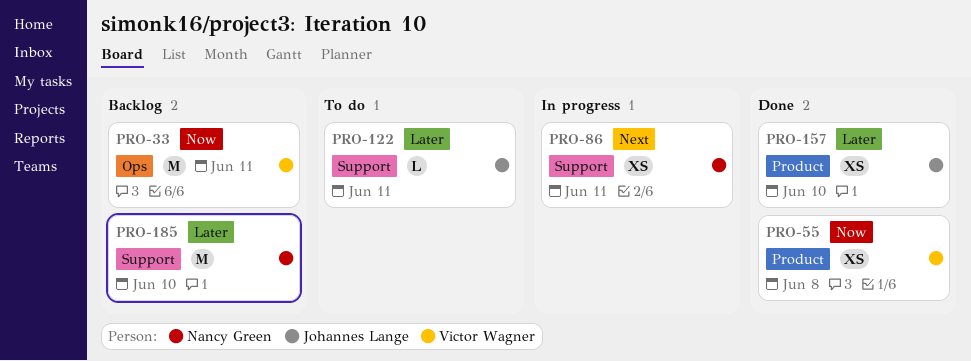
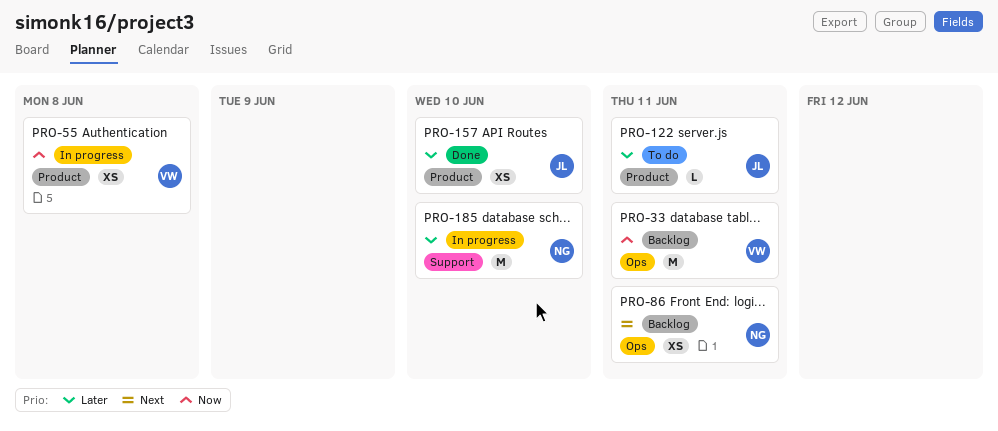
PRO-55, status: Done -> In progress
PRO-86, status: In progress -> Backlog
PRO-86, label: Support -> Ops
PRO-122, label: Support -> Product
PRO-185, status: Backlog -> In progress

